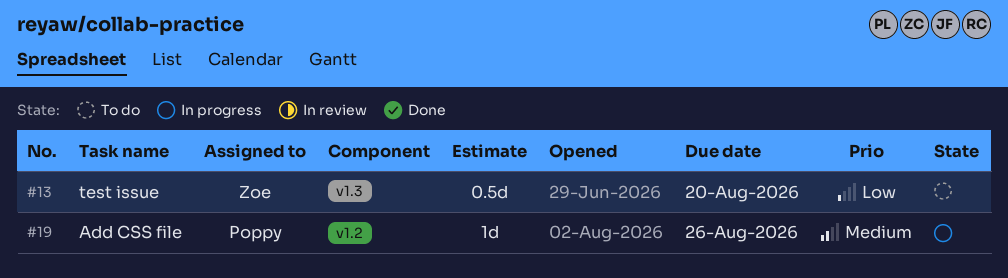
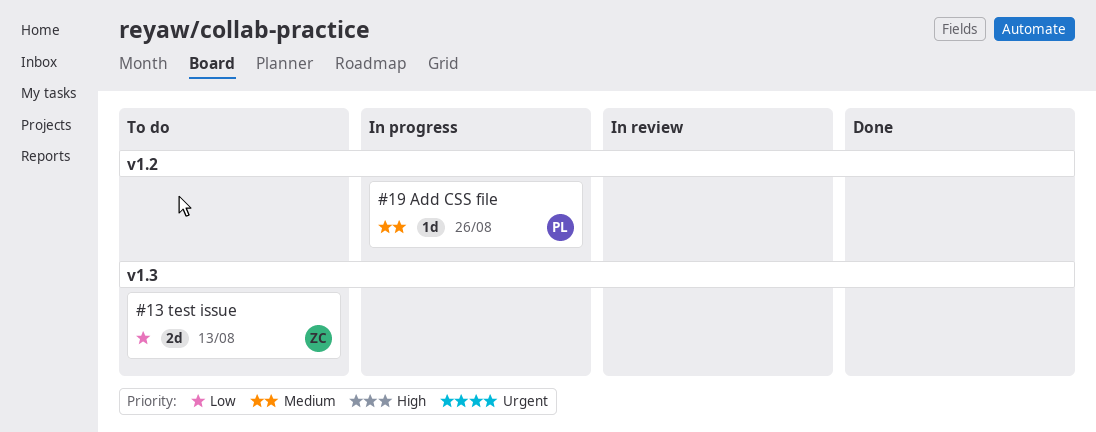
#13, estimate: 0.5d -> 2d
#13, due: Aug 20 -> Aug 13

